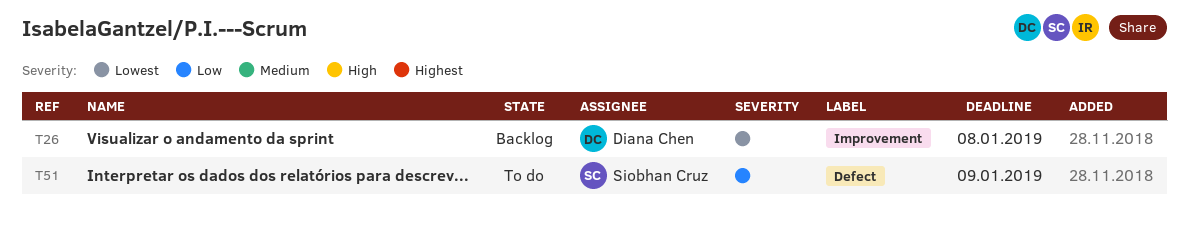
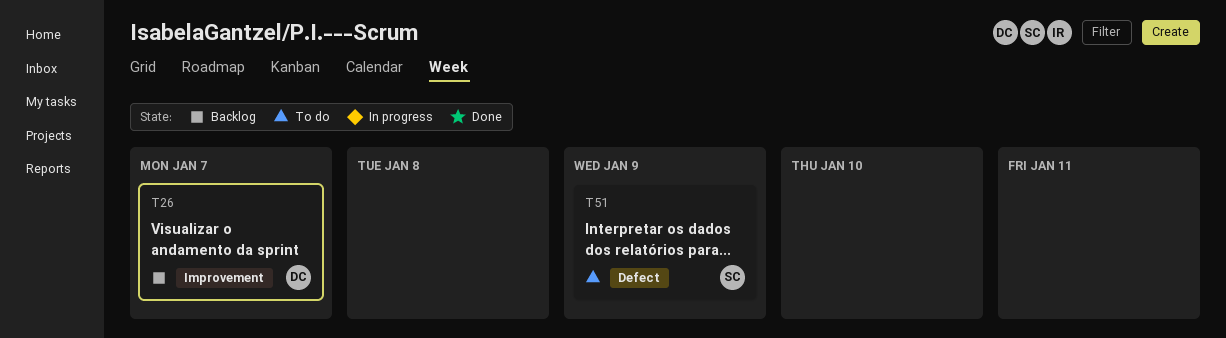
T26, due: Jan 8 -> Jan 7

